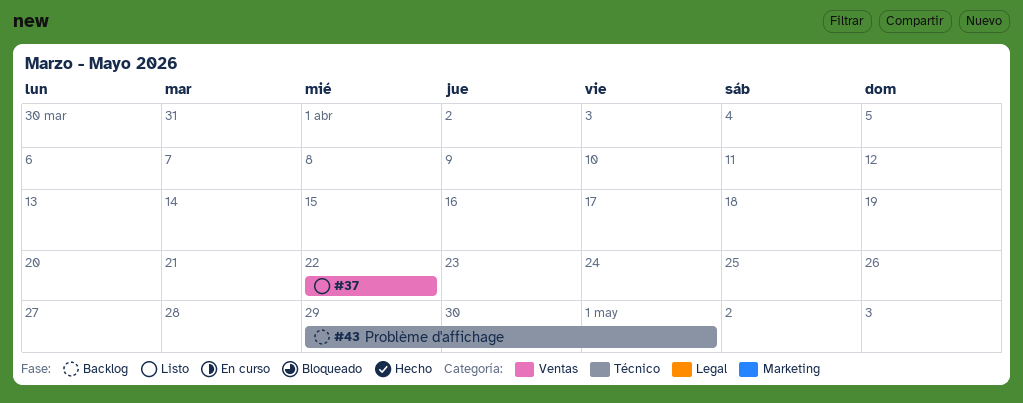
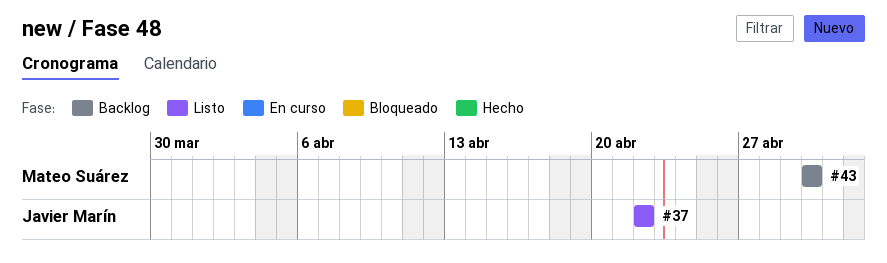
#43, start: Apr 29 -> Apr 30
#43, due: May 1 -> Apr 30

